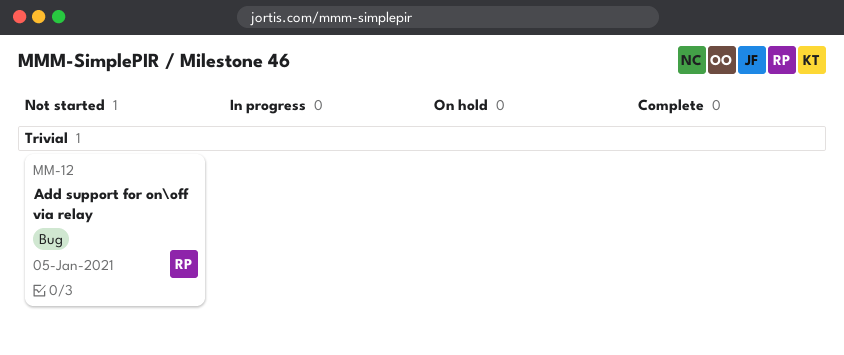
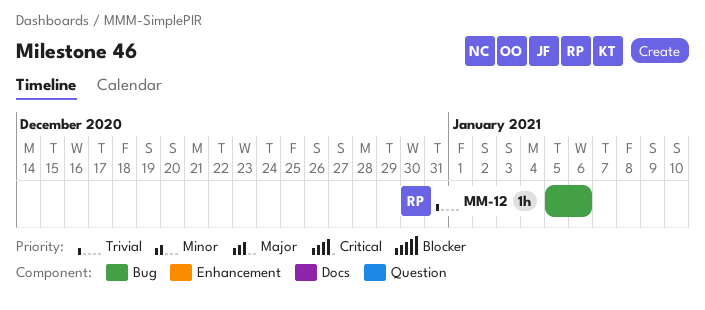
MM-12, due: Jan 5 -> Jan 6

